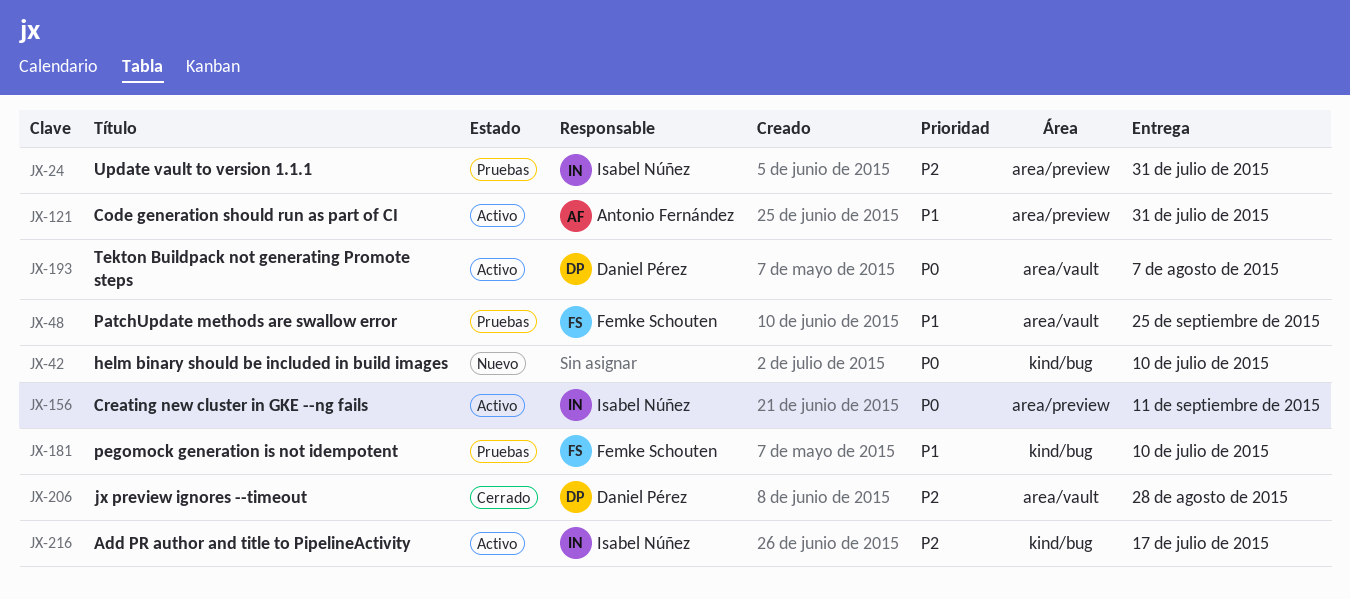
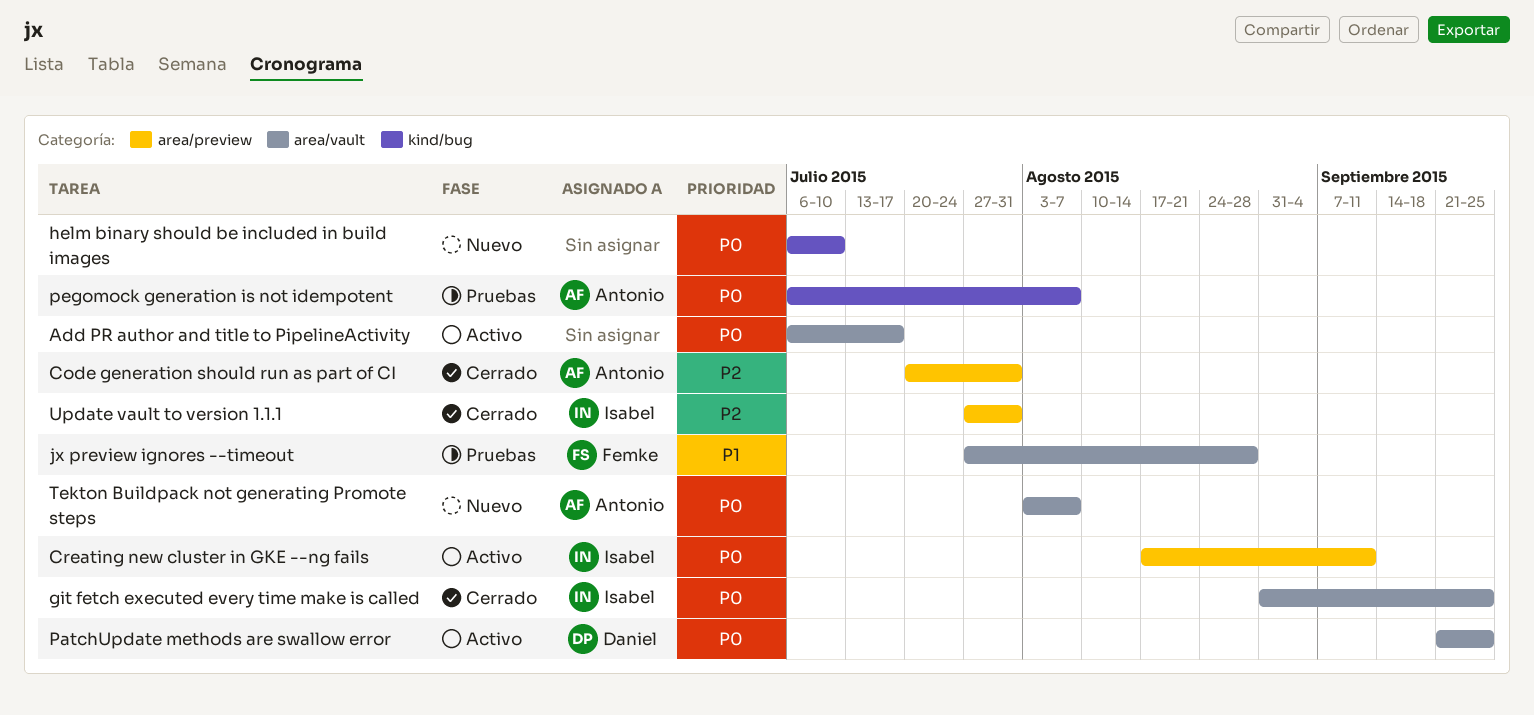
Add PR author and title to PipelineActivity, owner: Isabel Núñez -> none
Add PR author and title to PipelineActivity, priority: P2 -> P0
Add PR author and title to PipelineActivity, label: kind/bug -> area/vault
Code generation should run as part of CI, status: Activo -> Cerrado
Code generation should run as part of CI, priority: P1 -> P2
git fetch executed every time make is called: none -> present
jx preview ignores --timeout, status: Cerrado -> Pruebas
jx preview ignores --timeout, owner: Daniel Pérez -> Femke Schouten
jx preview ignores --timeout, priority: P2 -> P1
PatchUpdate methods are swallow error, status: Pruebas -> Activo
PatchUpdate methods are swallow error, owner: Femke Schouten -> Daniel Pérez
PatchUpdate methods are swallow error, priority: P1 -> P0
pegomock generation is not idempotent, owner: Femke Schouten -> Antonio Fernández
pegomock generation is not idempotent, priority: P1 -> P0
pegomock generation is not idempotent, due: Jul 10 -> Aug 7
Tekton Buildpack not generating Promote steps, status: Activo -> Nuevo
Tekton Buildpack not generating Promote steps, owner: Daniel Pérez -> Antonio Fernández
Update vault to version 1.1.1, status: Pruebas -> Cerrado

